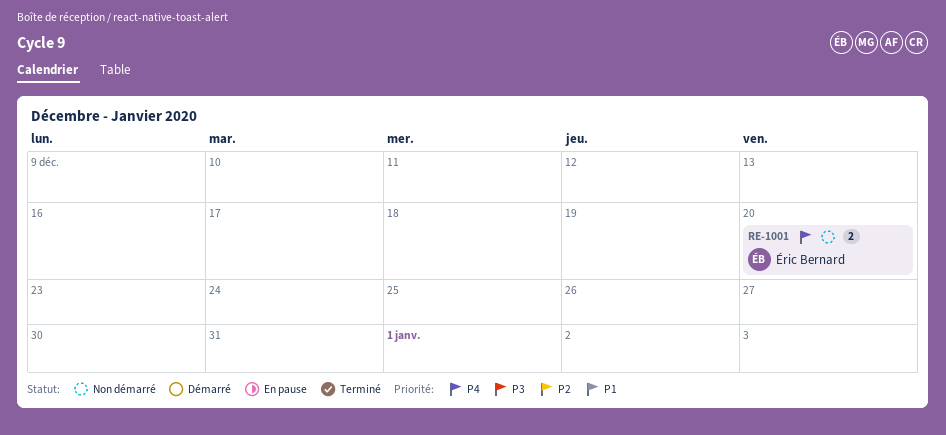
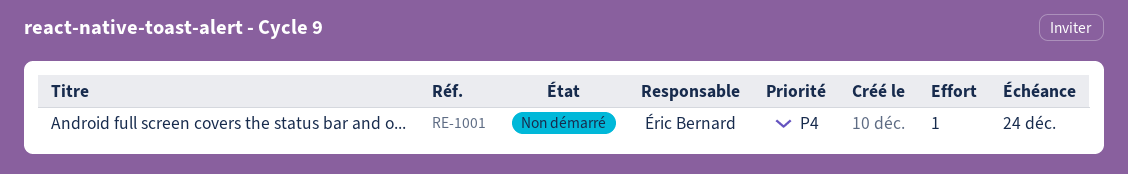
RE-1001, estimate: 2 -> 1
RE-1001, due: Dec 20 -> Dec 24

